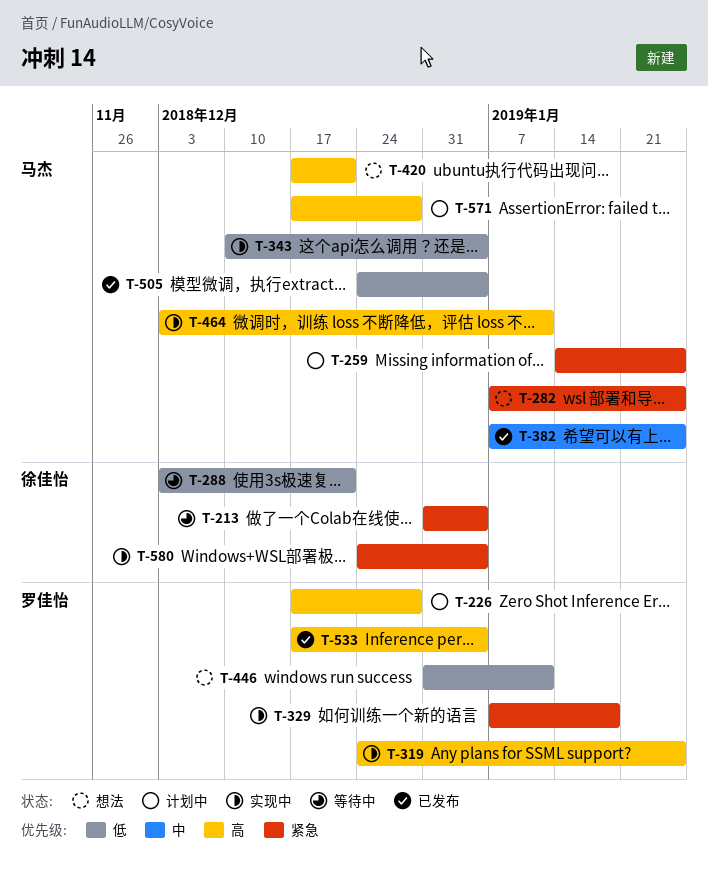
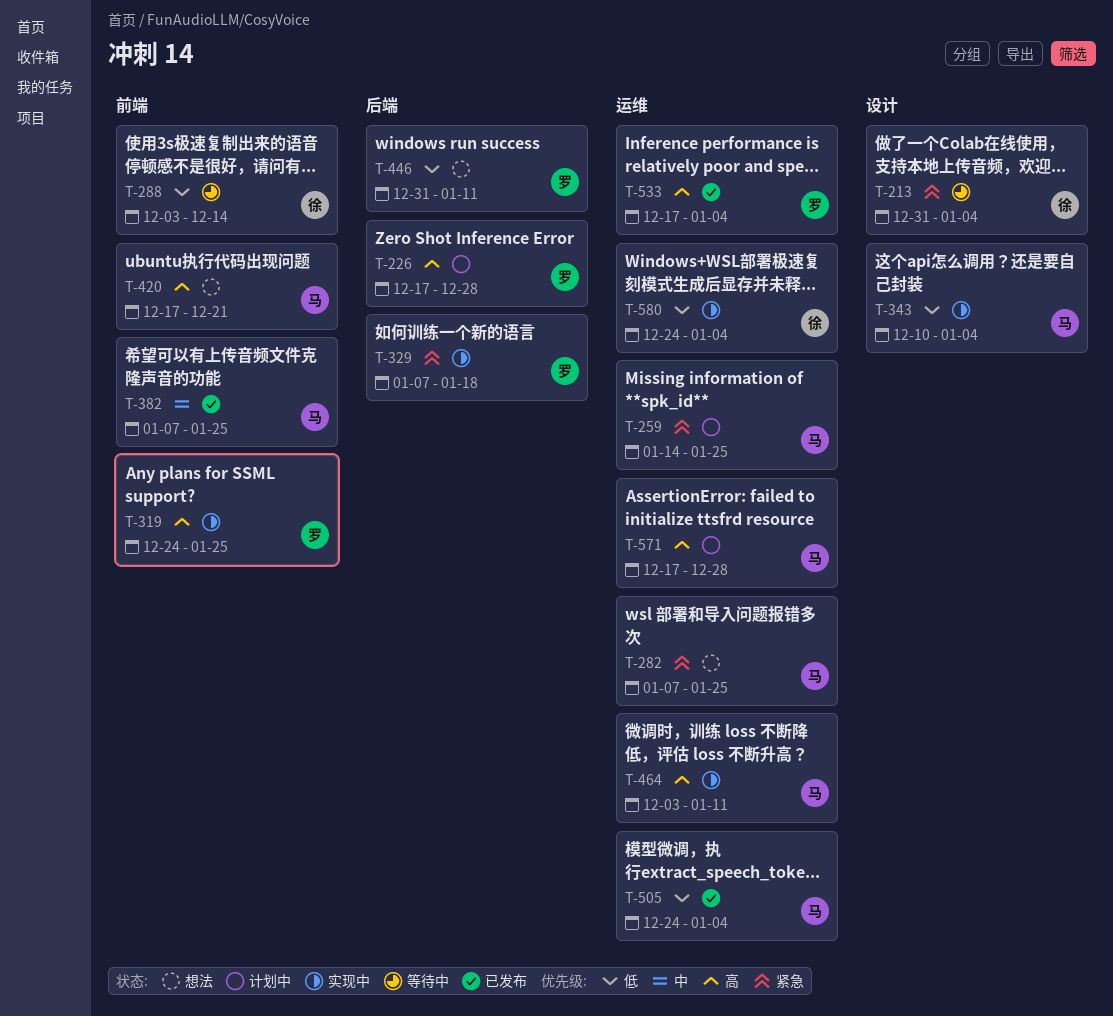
T-288, due: Dec 21 -> Dec 14
T-580, priority: 紧急 -> 低

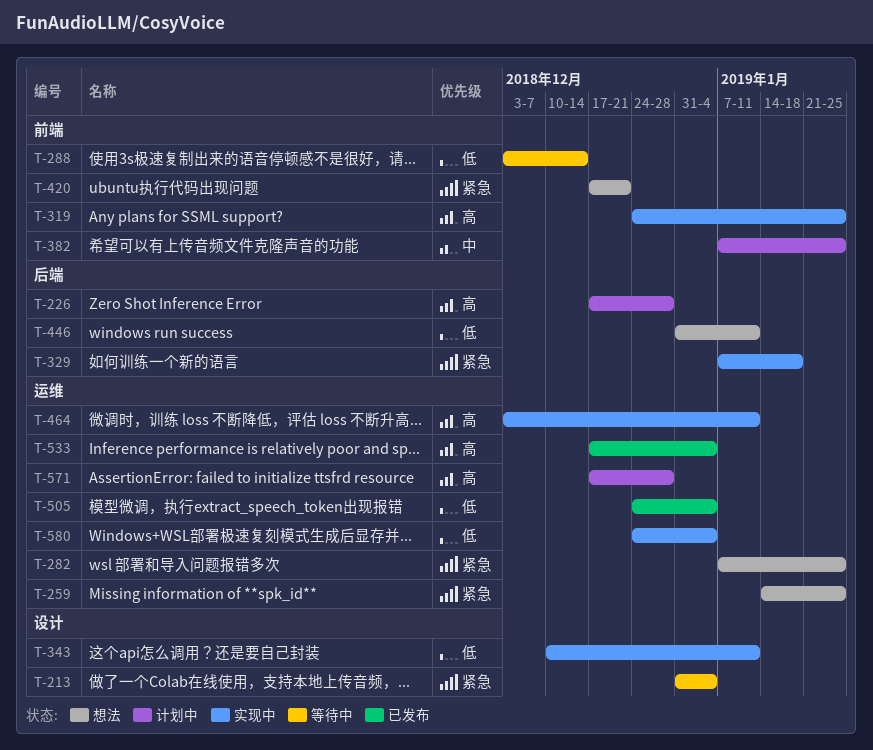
T-259, status: 计划中 -> 想法
T-343, due: Jan 4 -> Jan 11
T-382, status: 已发布 -> 计划中
T-420, priority: 高 -> 紧急

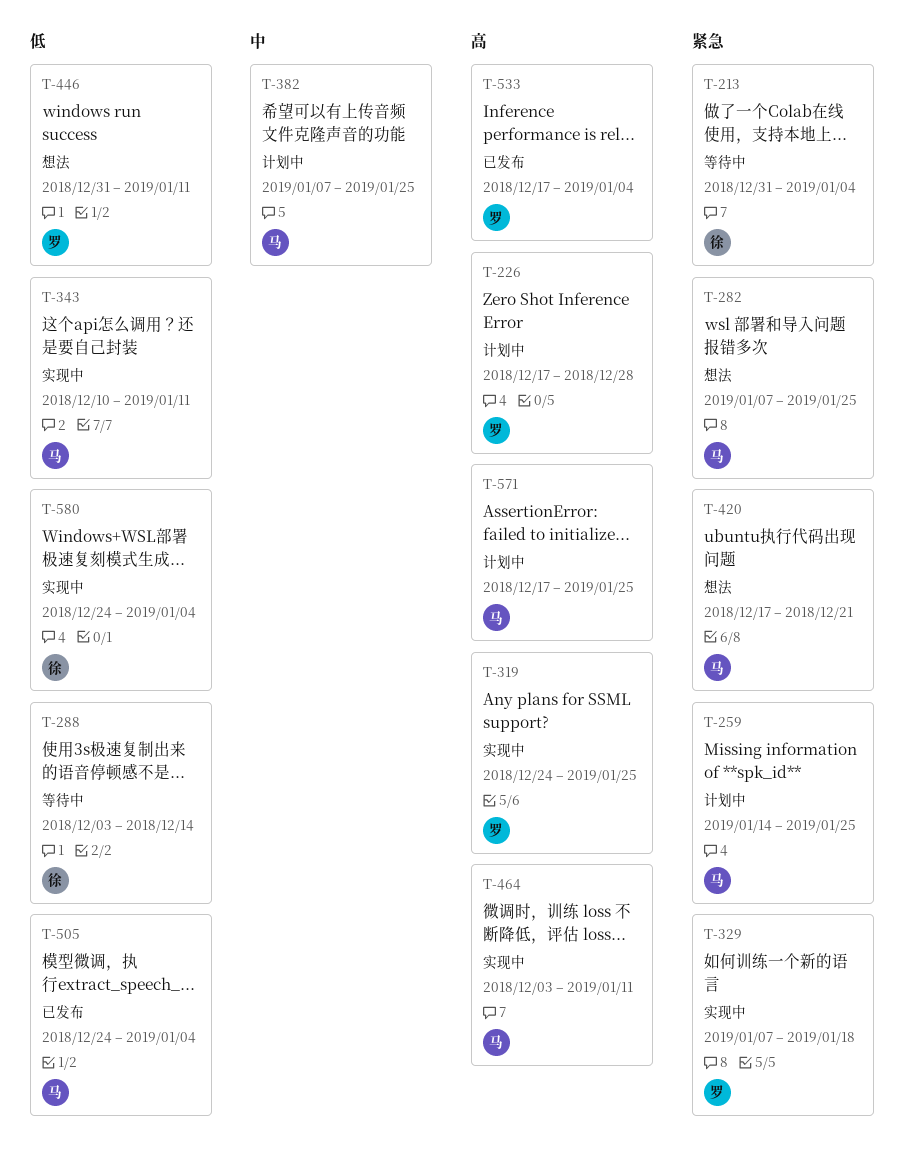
T-259, status: 想法 -> 计划中
T-571, due: Dec 28 -> Jan 25

